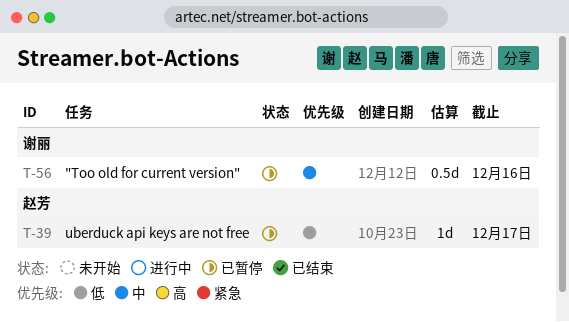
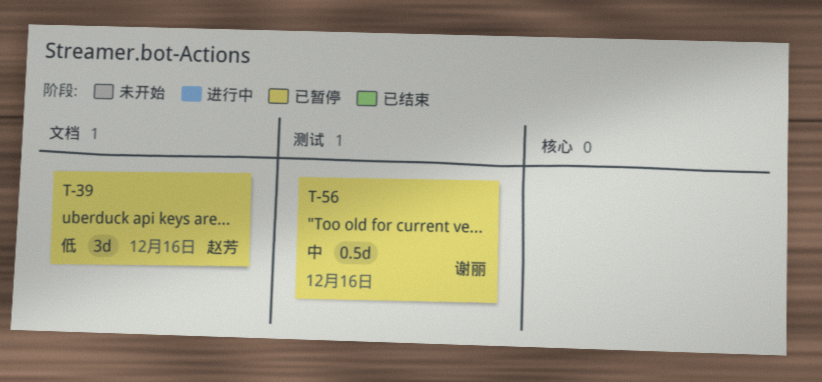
T-39, estimate: 1d -> 3d
T-39, due: Dec 17 -> Dec 16

